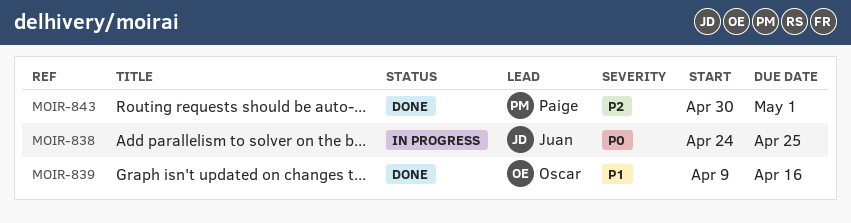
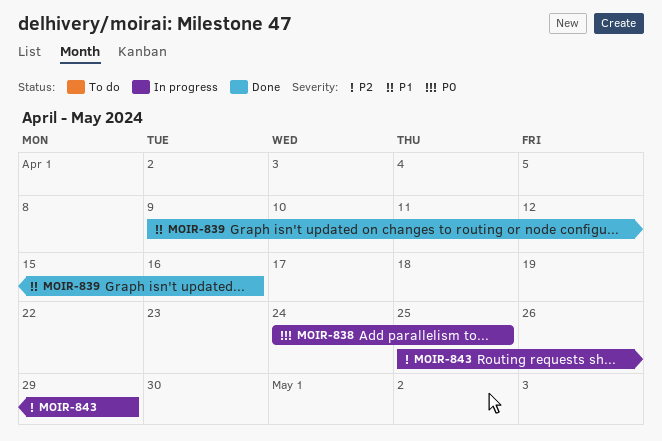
MOIR-843, status: Done -> In progress
MOIR-843, start: Apr 30 -> Apr 25
MOIR-843, due: May 1 -> Apr 29

